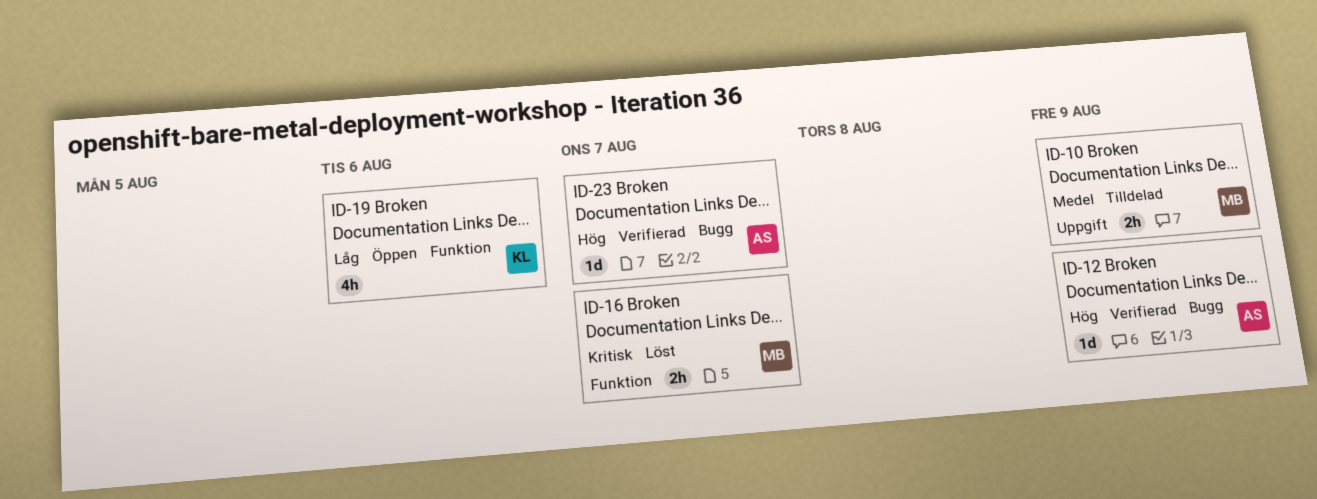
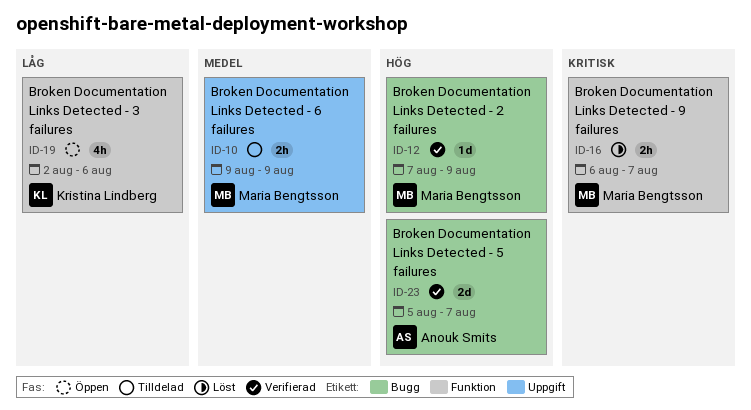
ID-12, owner: Anouk Smits -> Maria Bengtsson
ID-23, estimate: 1d -> 2d

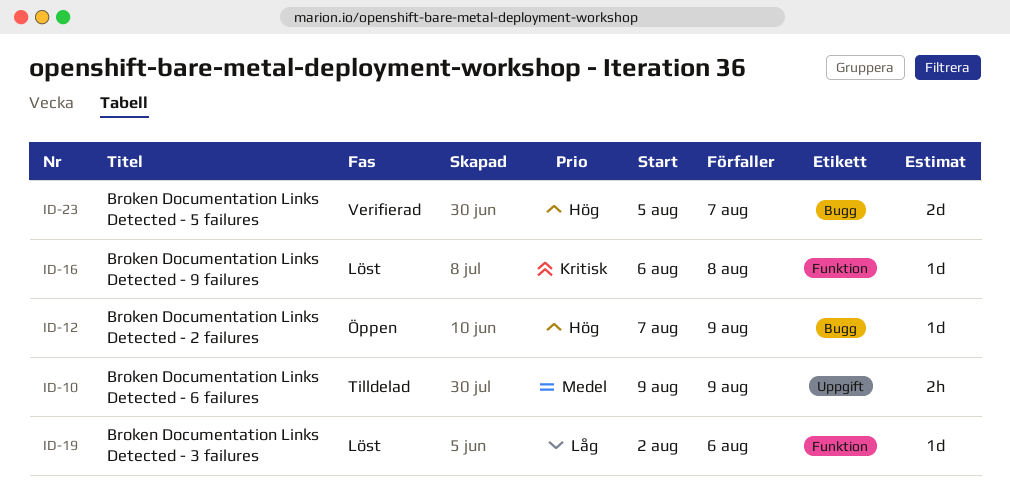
ID-12, status: Verifierad -> Öppen
ID-16, estimate: 2h -> 1d
ID-16, due: Aug 7 -> Aug 8
ID-19, status: Öppen -> Löst
ID-19, estimate: 4h -> 1d

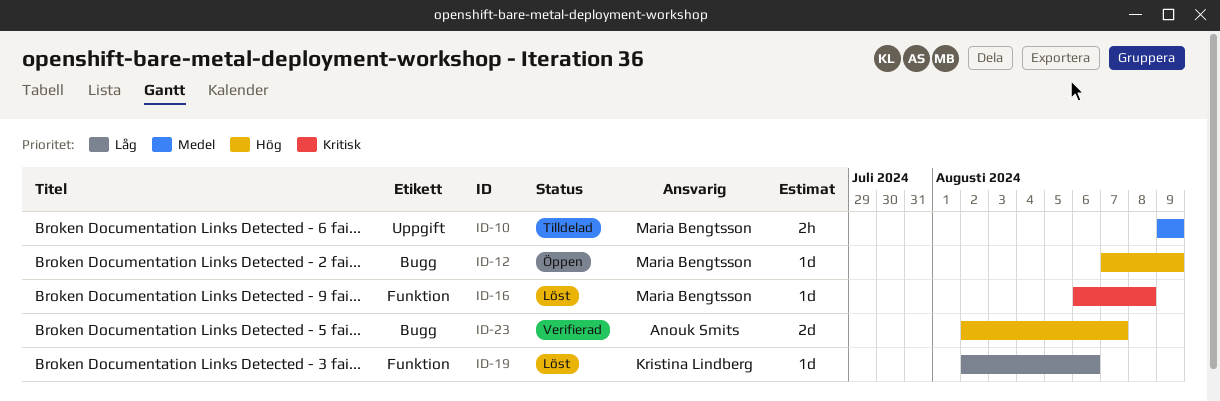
ID-23, start: Aug 5 -> Aug 2

